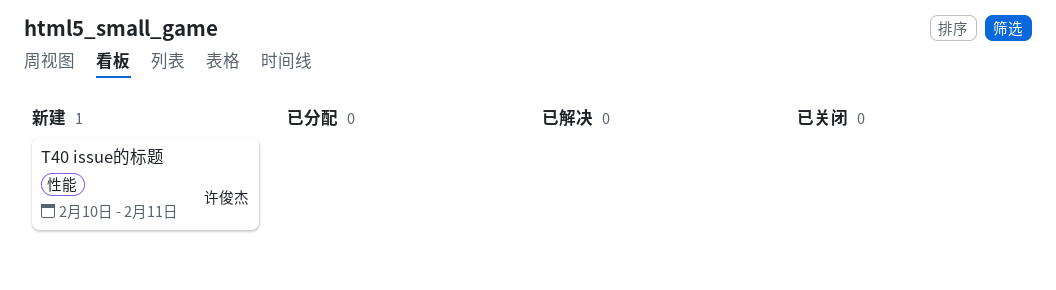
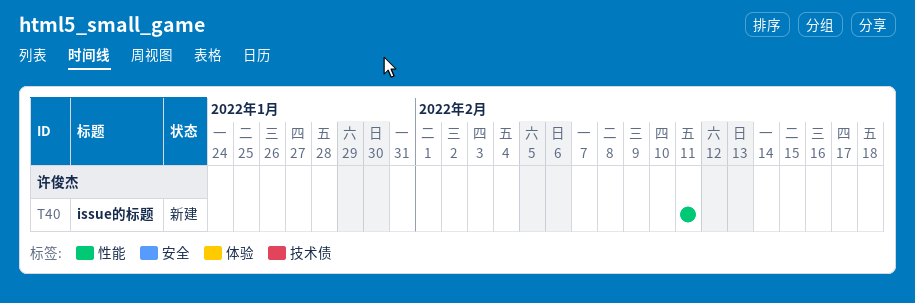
T40, start: Feb 10 -> Feb 11

